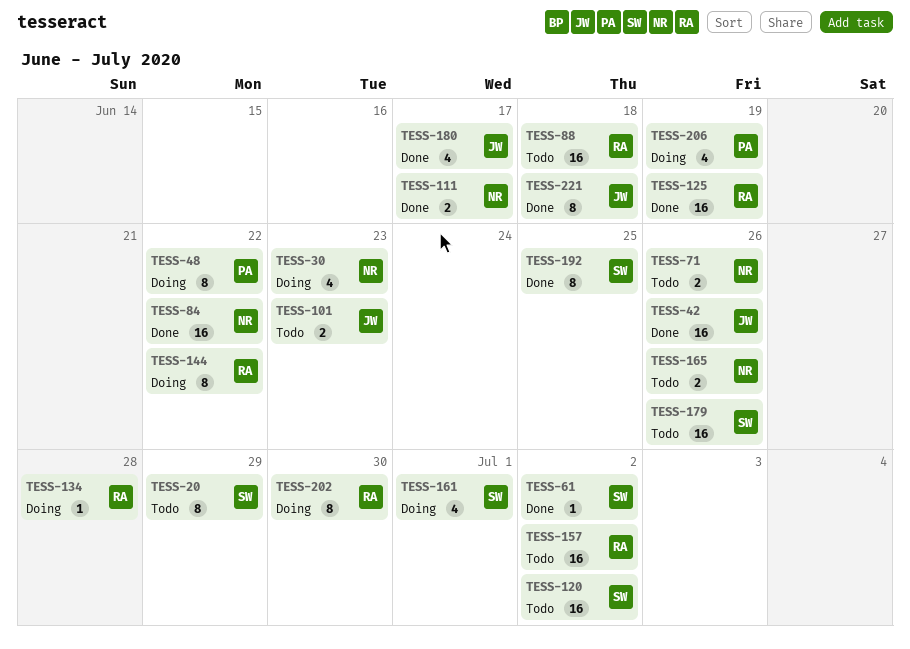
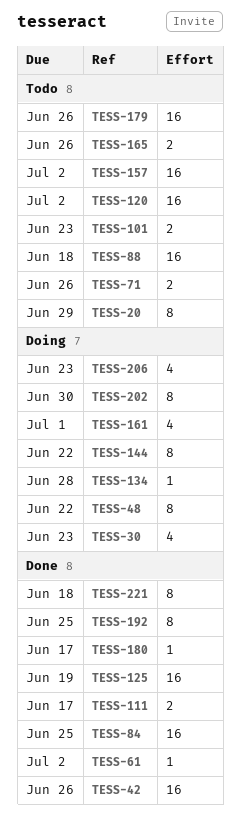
TESS-84, due: Jun 22 -> Jun 25
TESS-180, estimate: 4 -> 1
TESS-206, due: Jun 19 -> Jun 23

